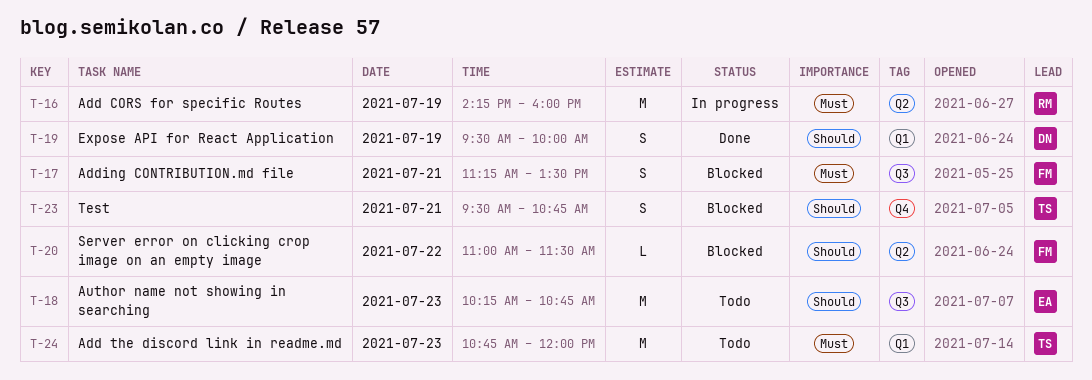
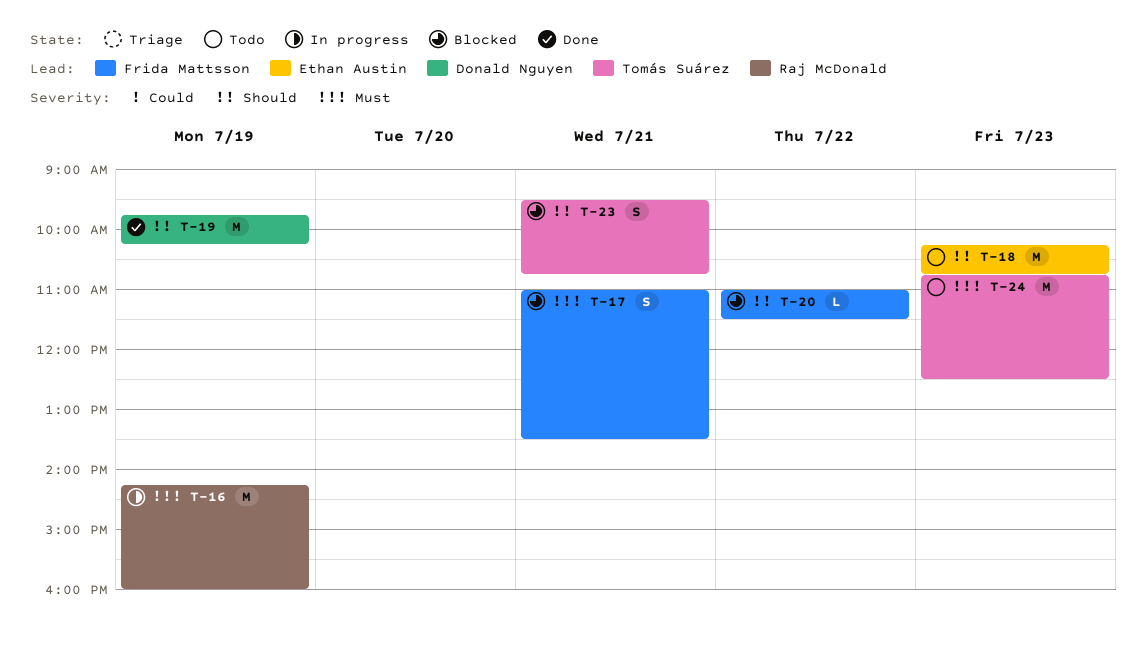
T-17, begins: 11:15 -> 11:00
T-19, estimate: S -> M
T-19, begins: 09:30 -> 09:45
T-19, ends: 10:00 -> 10:15
T-24, ends: 12:00 -> 12:30

